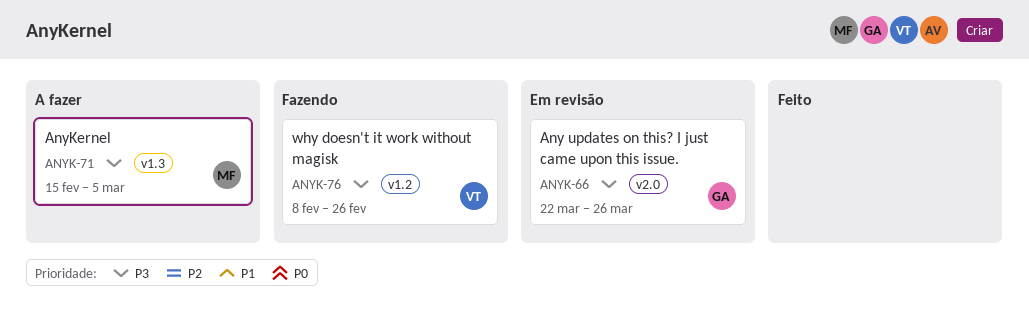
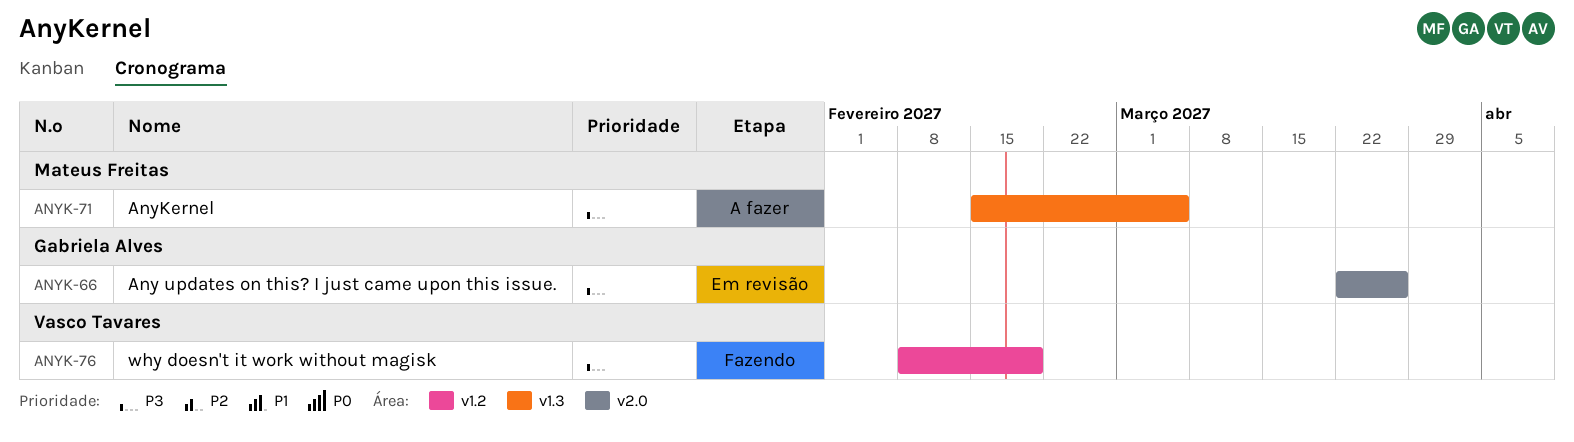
ANYK-76, due: Feb 26 -> Feb 19

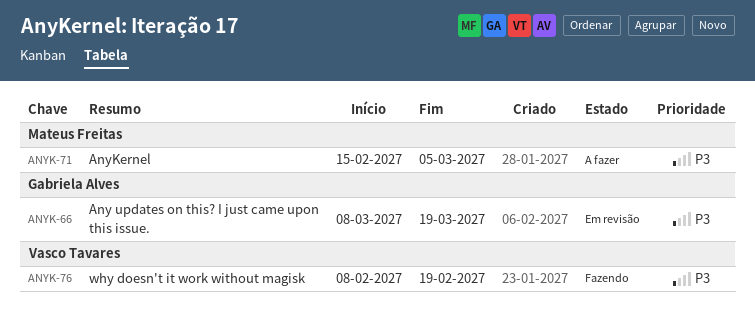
ANYK-66, start: Mar 22 -> Mar 8
ANYK-66, due: Mar 26 -> Mar 19

